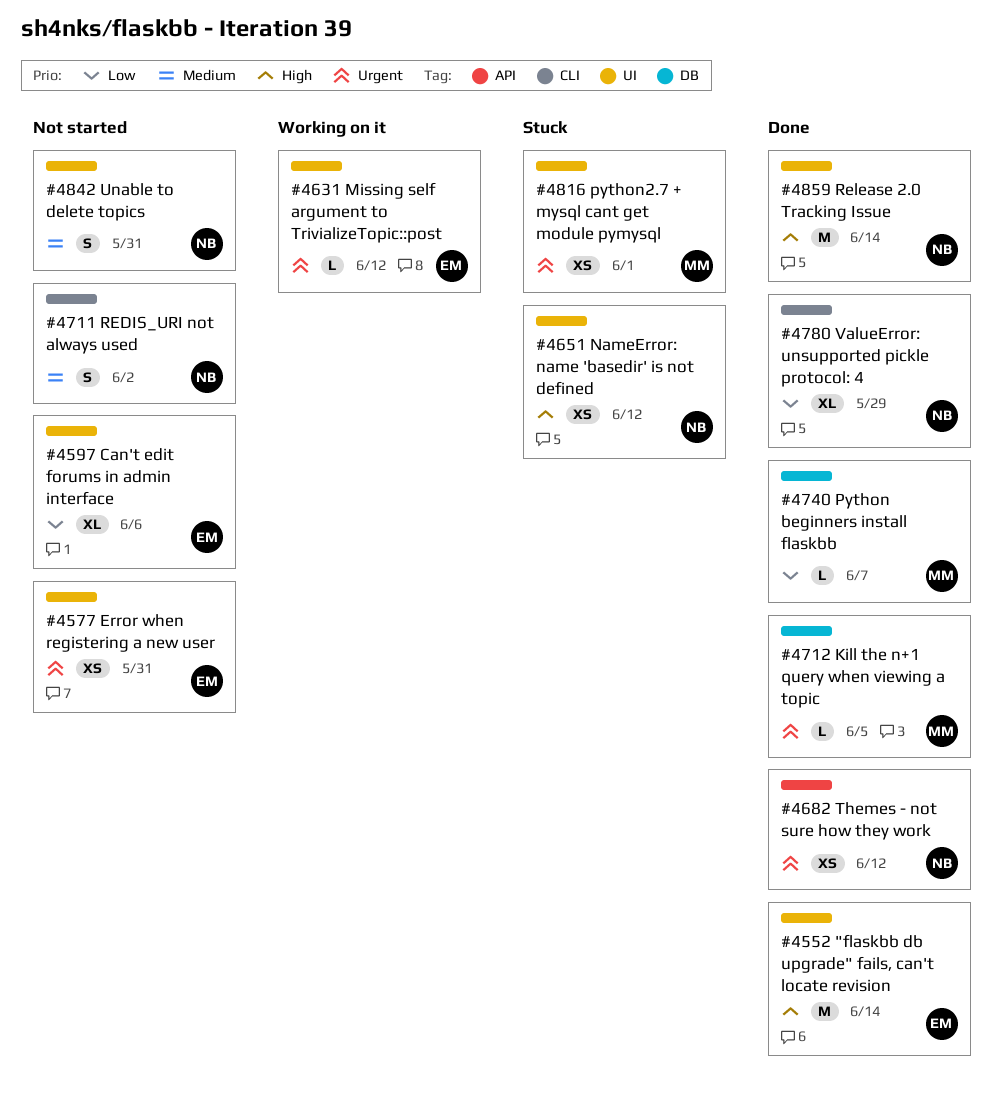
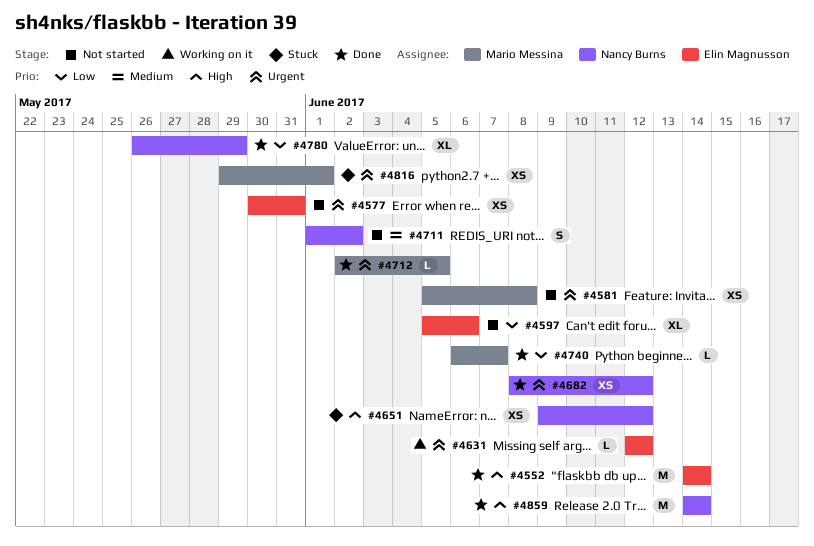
#4581: none -> present
#4842: present -> none

